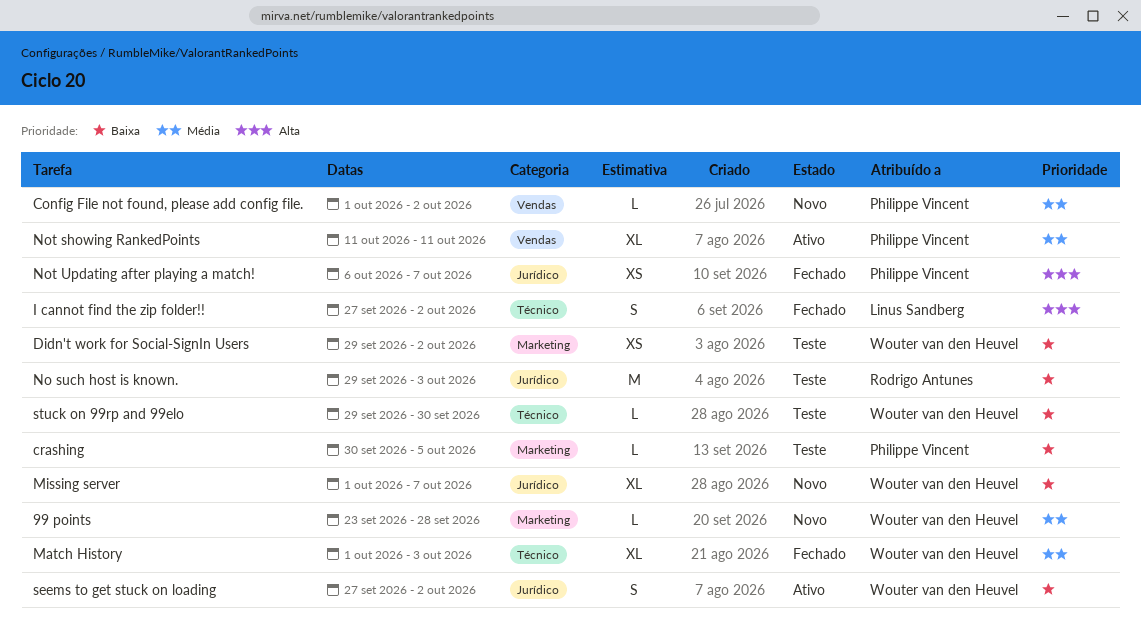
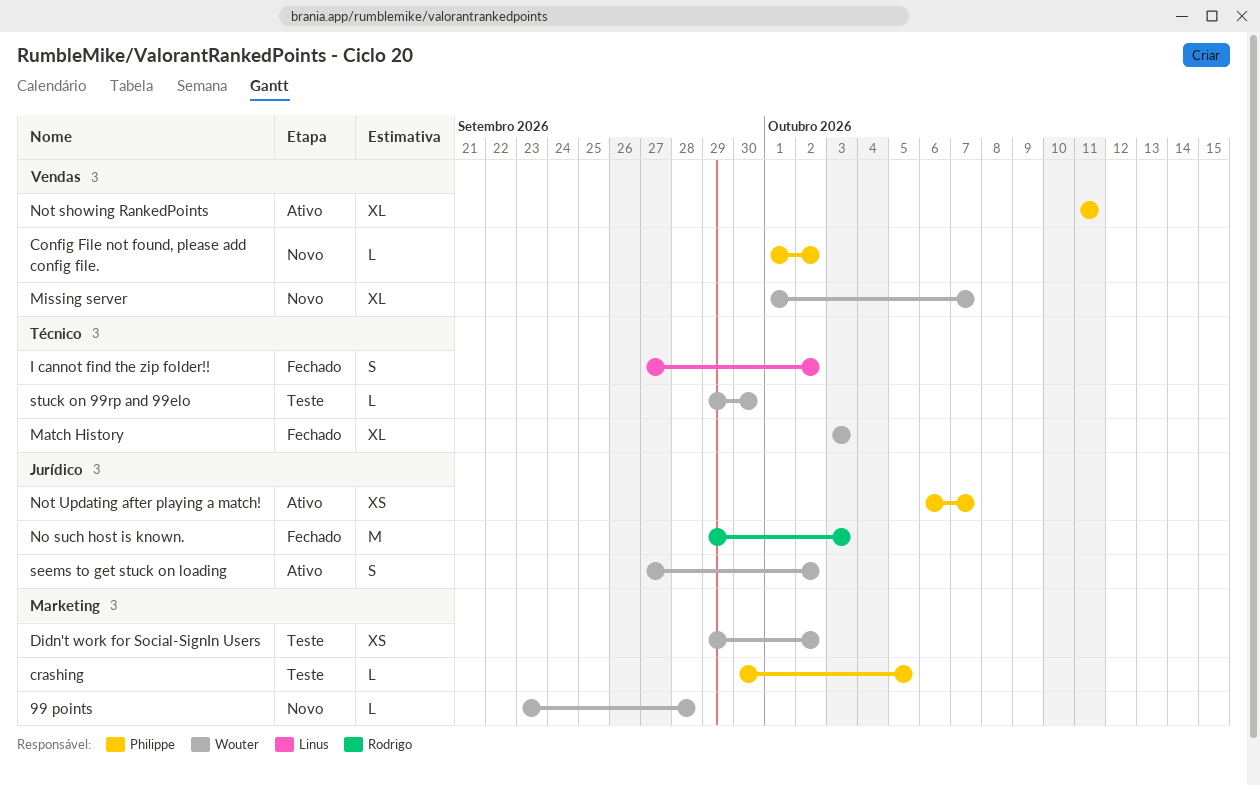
Match History, start: Oct 1 -> Oct 3
Missing server, label: Jurídico -> Vendas
No such host is known., status: Teste -> Fechado
Not Updating after playing a match!, status: Fechado -> Ativo

